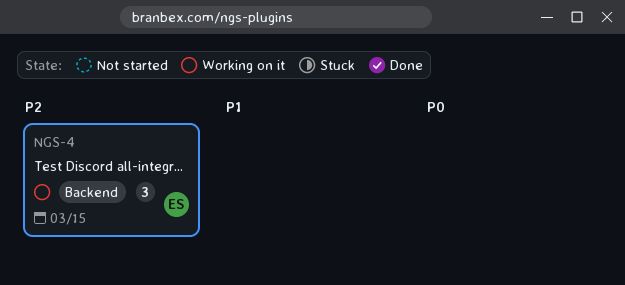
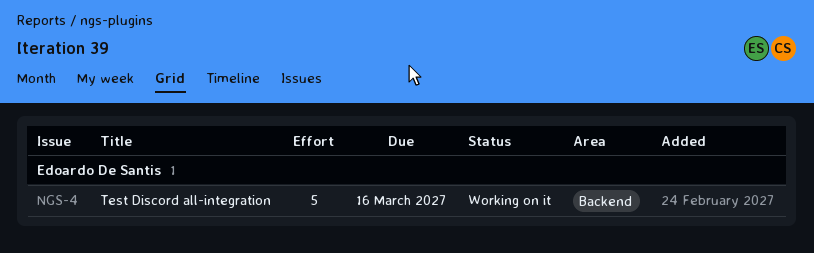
NGS-4, estimate: 3 -> 5
NGS-4, due: Mar 15 -> Mar 16

